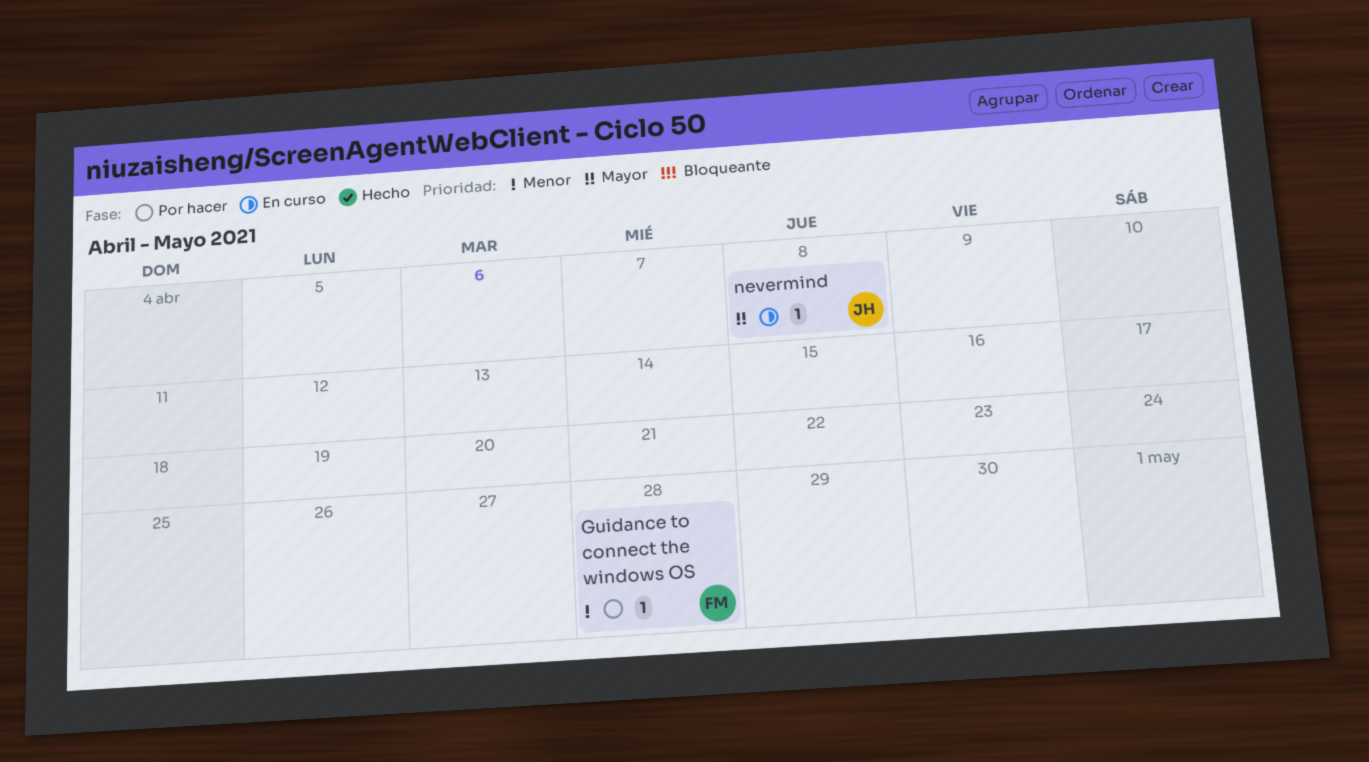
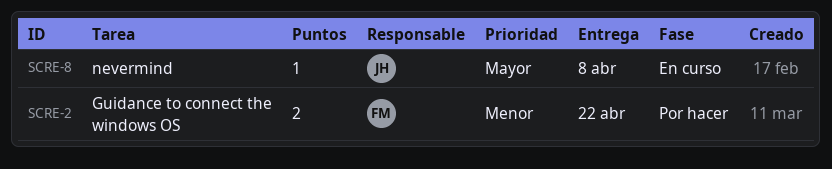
Guidance to connect the windows OS, estimate: 1 -> 2
Guidance to connect the windows OS, due: Apr 28 -> Apr 22

